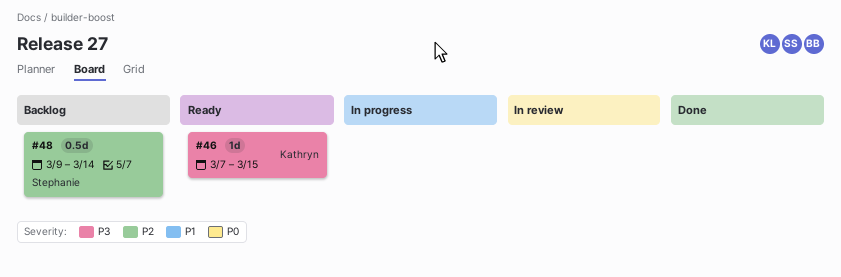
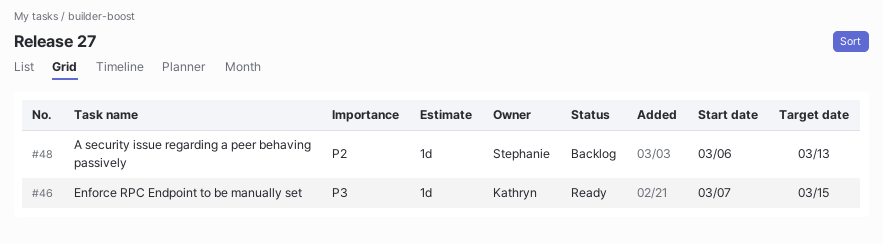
#48, estimate: 0.5d -> 1d
#48, start: Mar 9 -> Mar 6
#48, due: Mar 14 -> Mar 13

